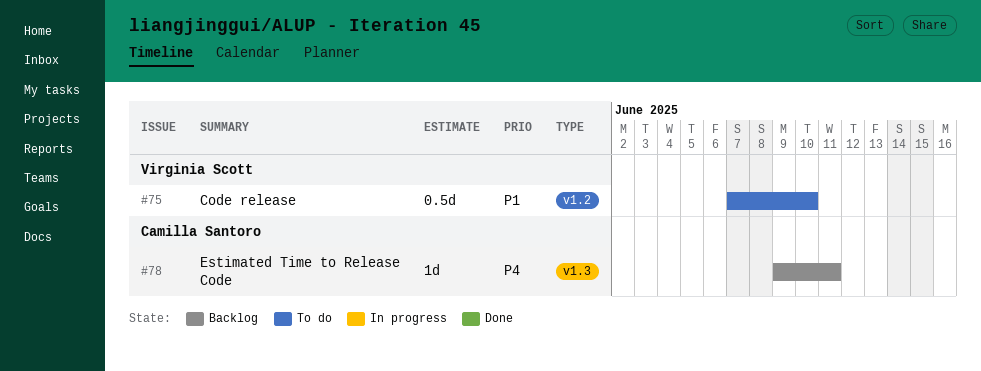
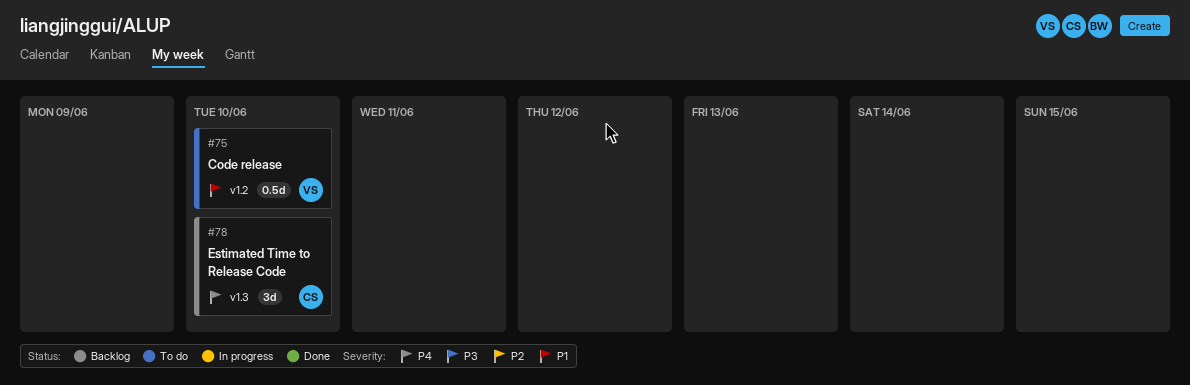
#78, estimate: 1d -> 3d
#78, due: Jun 11 -> Jun 10

